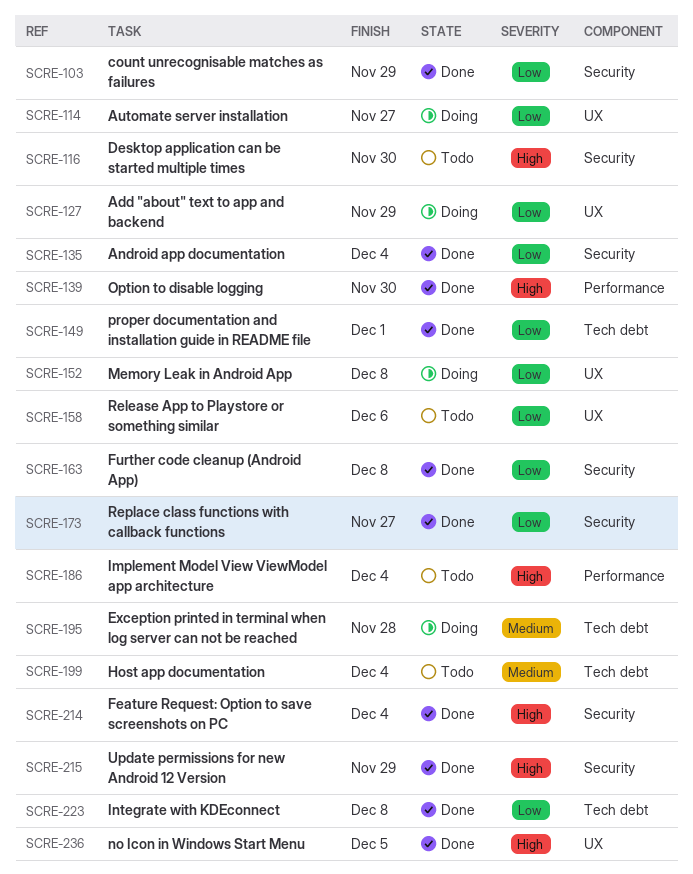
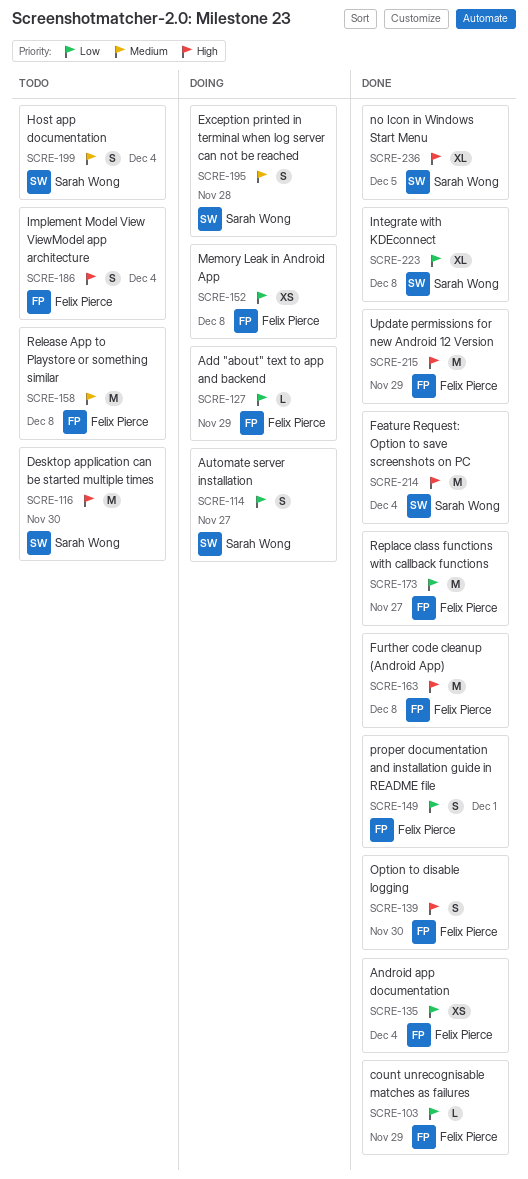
SCRE-158, priority: Low -> Medium
SCRE-158, due: Dec 6 -> Dec 8
SCRE-163, priority: Low -> High

